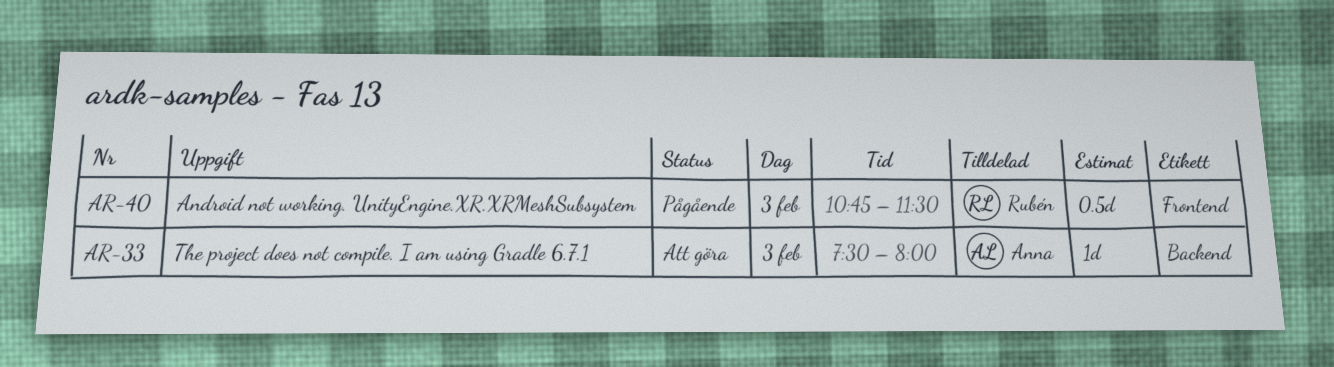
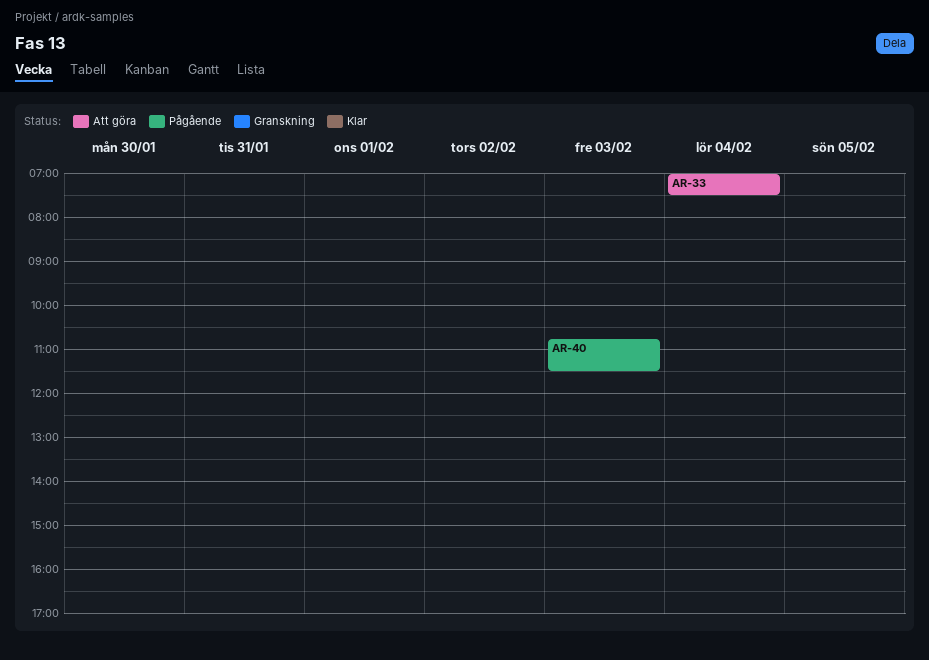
AR-33, day: Feb 3 -> Feb 4
AR-33, begins: 07:30 -> 07:00
AR-33, ends: 08:00 -> 07:30

